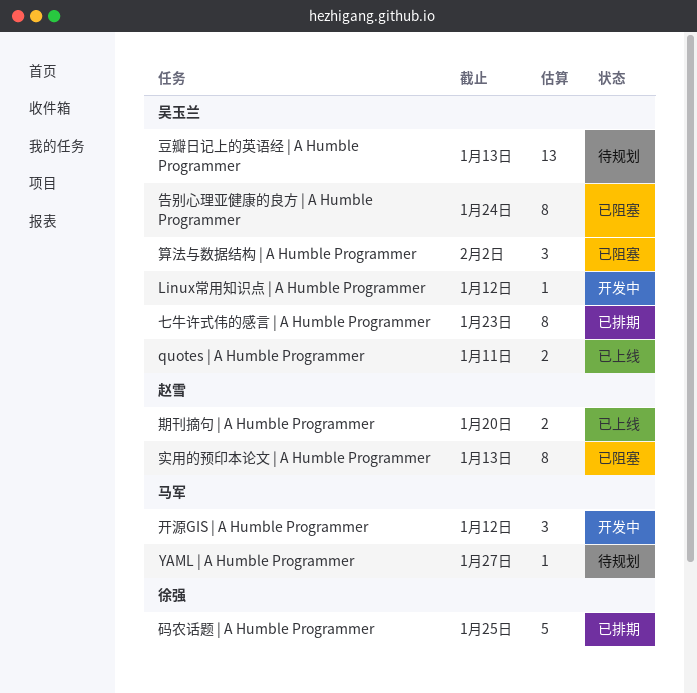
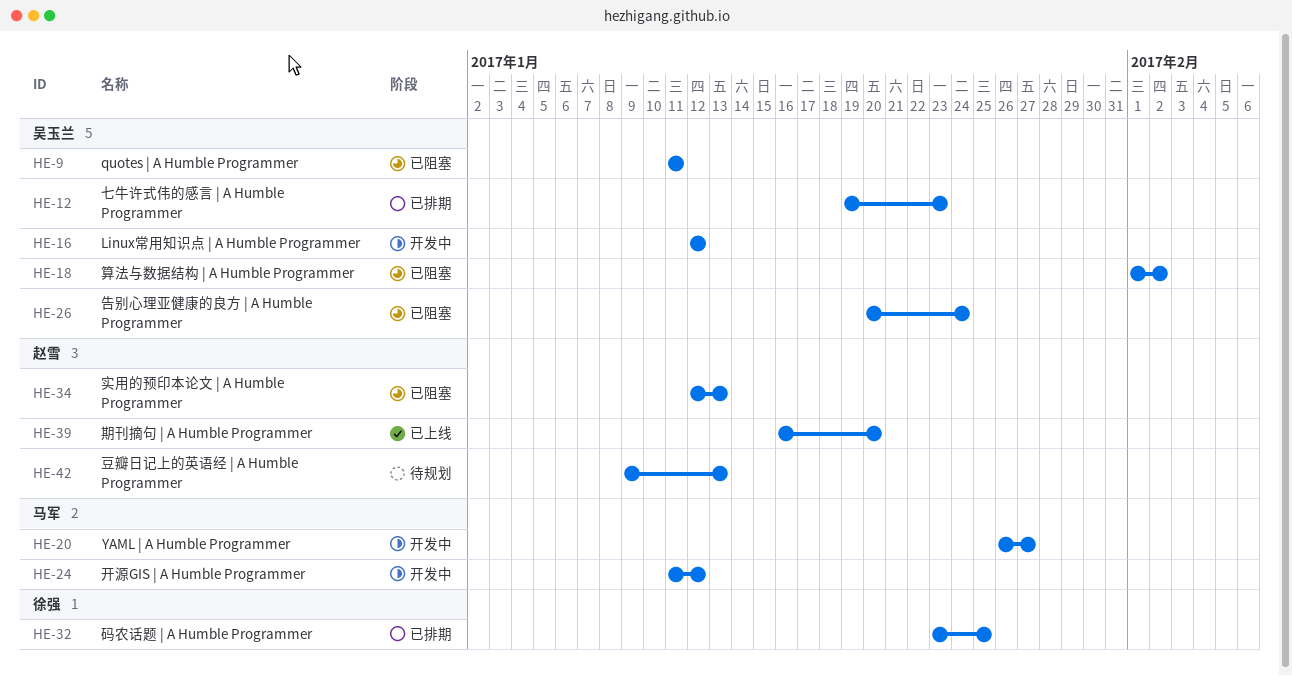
quotes | A Humble Programmer, status: 已上线 -> 已阻塞
YAML | A Humble Programmer, status: 待规划 -> 开发中
豆瓣日记上的英语经 | A Humble Programmer, owner: 吴玉兰 -> 赵雪

